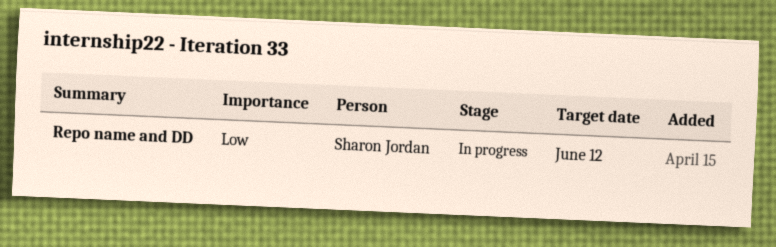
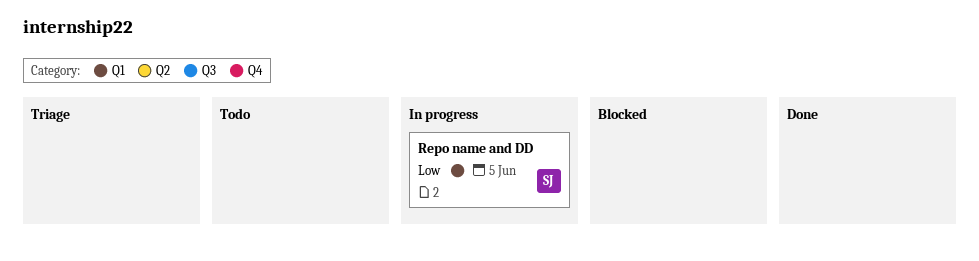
Repo name and DD, due: Jun 12 -> Jun 5

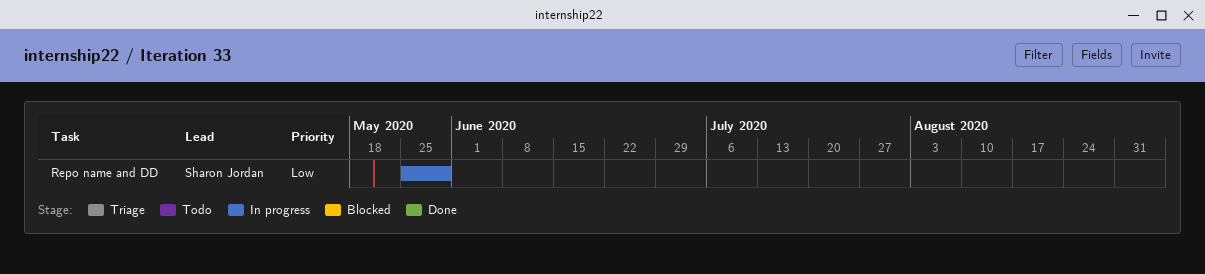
Repo name and DD, due: Jun 5 -> May 29

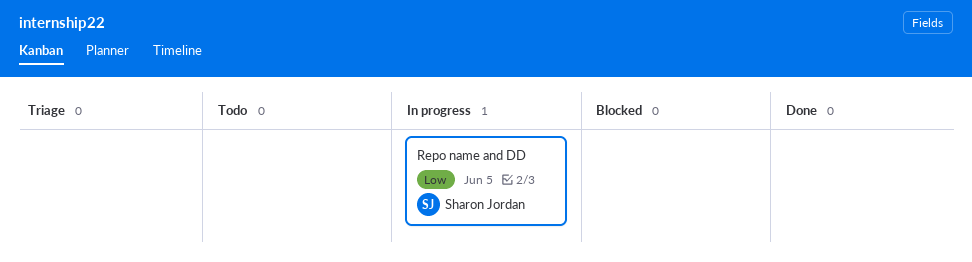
Repo name and DD, due: May 29 -> Jun 5

